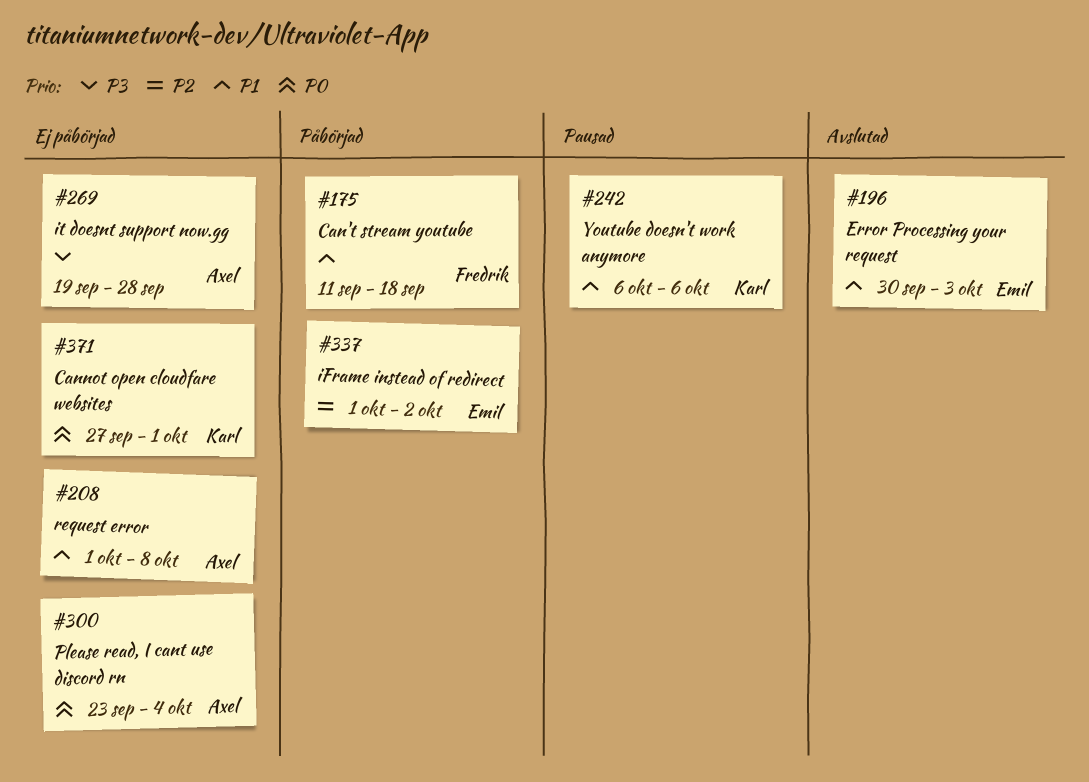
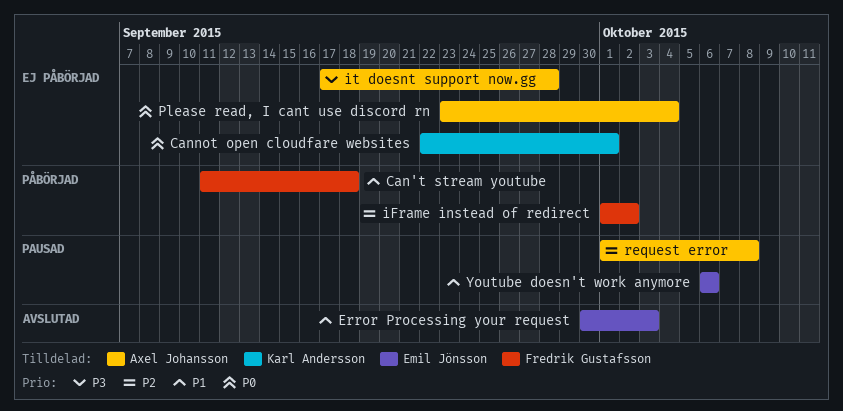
Cannot open cloudfare websites, start: Sep 27 -> Sep 22
iFrame instead of redirect, owner: Emil Jönsson -> Fredrik Gustafsson
it doesnt support now.gg, start: Sep 19 -> Sep 17
request error, status: Ej påbörjad -> Pausad
request error, priority: P1 -> P2
Youtube doesn't work anymore, owner: Karl Andersson -> Emil Jönsson

